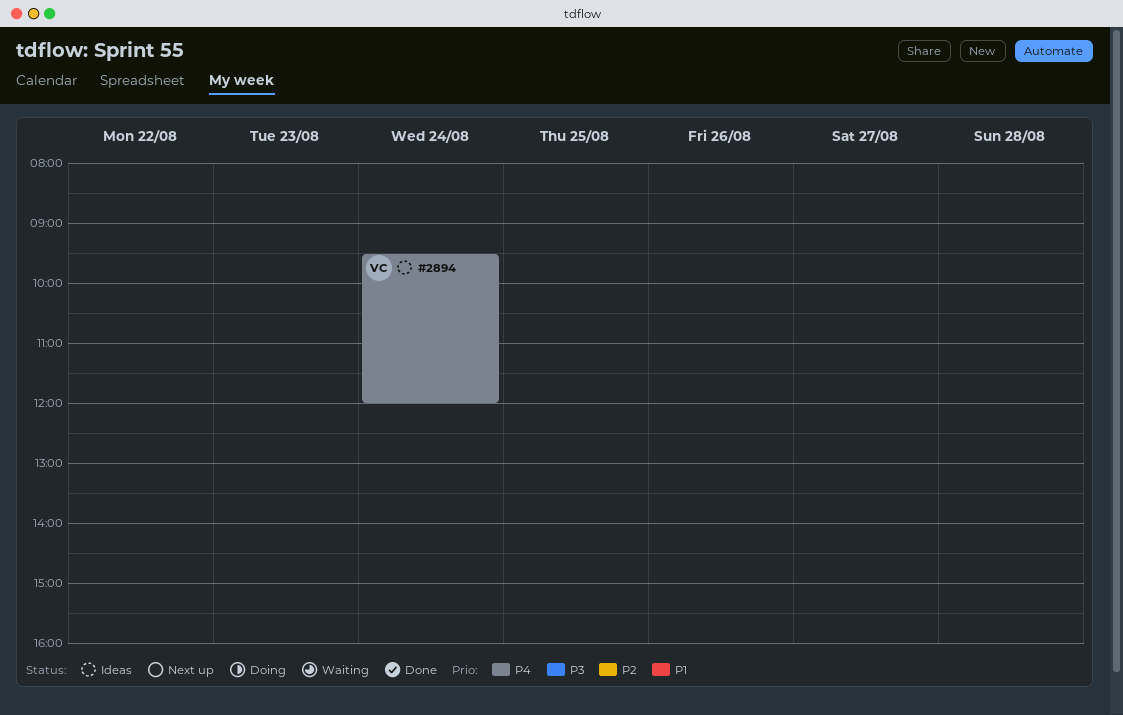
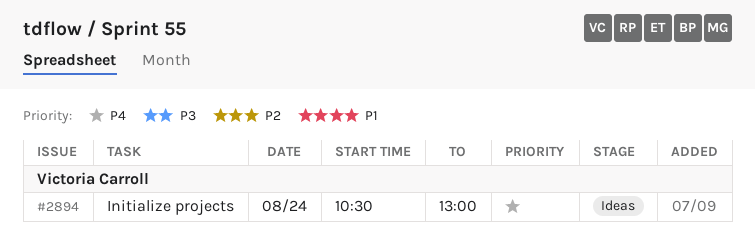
#2894, begins: 09:30 -> 10:30
#2894, ends: 12:00 -> 13:00

